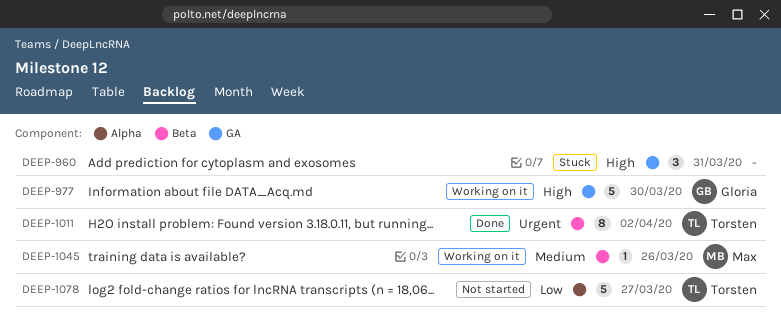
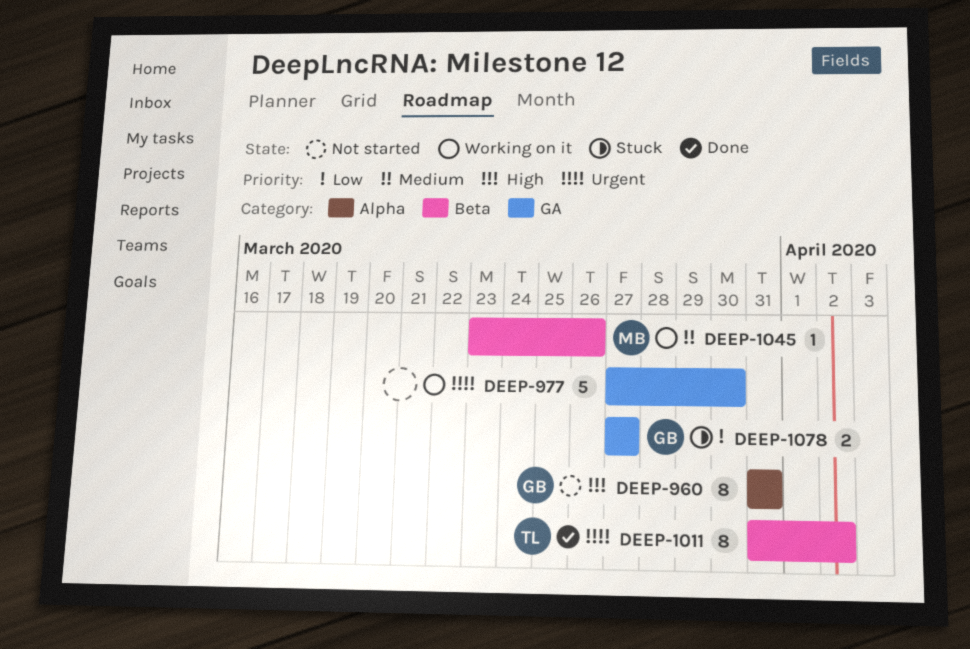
DEEP-960, status: Stuck -> Not started
DEEP-960, owner: none -> Gloria
DEEP-960, label: GA -> Alpha
DEEP-960, estimate: 3 -> 8
DEEP-977, owner: Gloria -> none
DEEP-977, priority: High -> Urgent
DEEP-1078, status: Not started -> Stuck
DEEP-1078, owner: Torsten -> Gloria
DEEP-1078, label: Alpha -> GA
DEEP-1078, estimate: 5 -> 2

